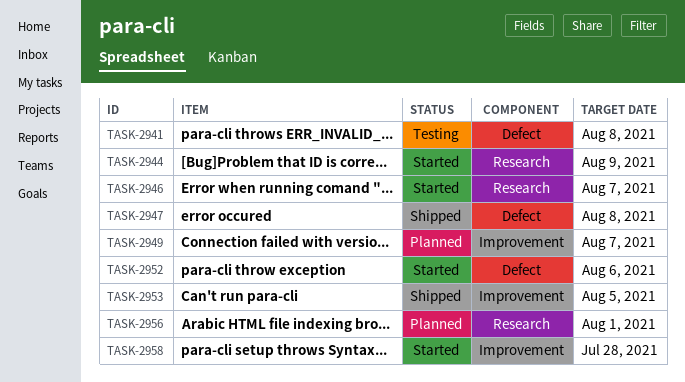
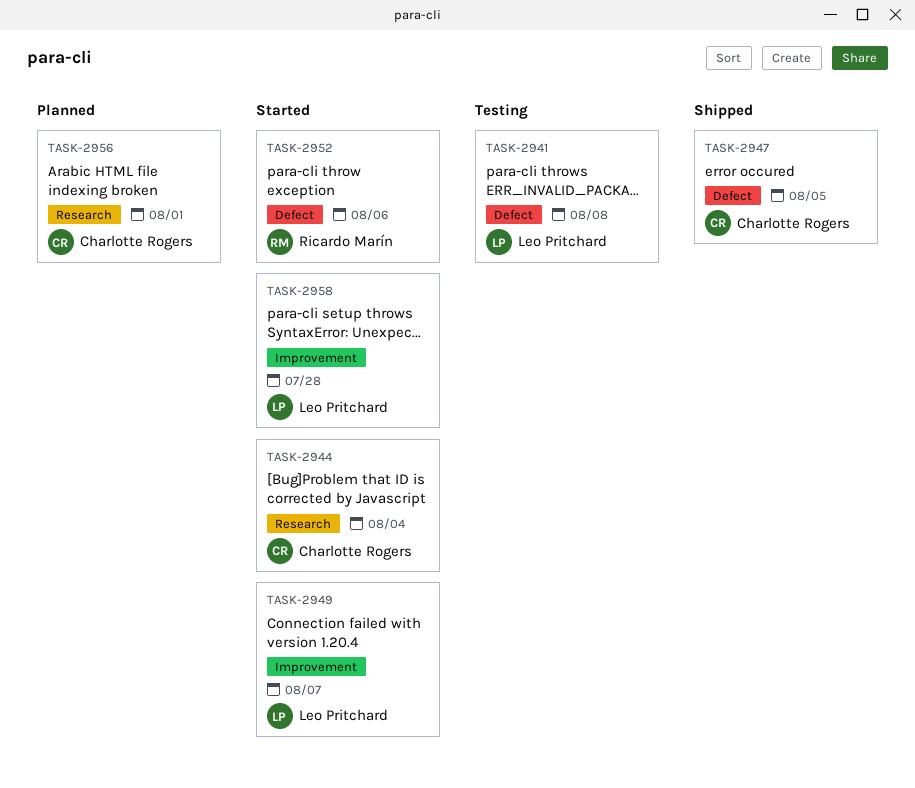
TASK-2944, due: Aug 9 -> Aug 4
TASK-2946: present -> none
TASK-2947, due: Aug 8 -> Aug 5
TASK-2949, status: Planned -> Started
TASK-2953: present -> none

